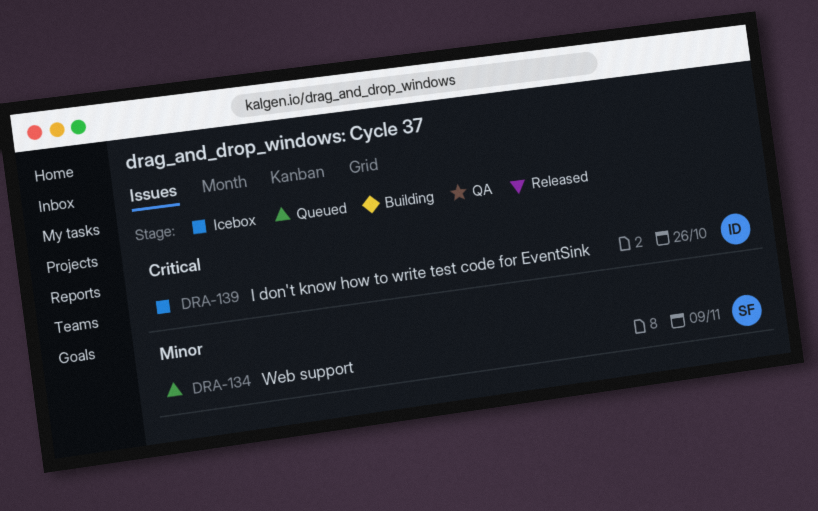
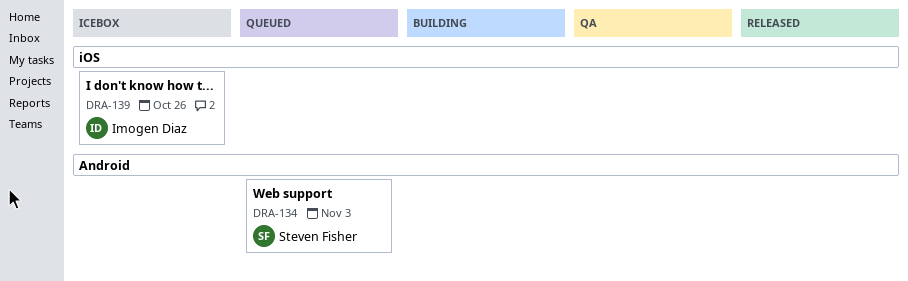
DRA-134, due: Nov 9 -> Nov 3

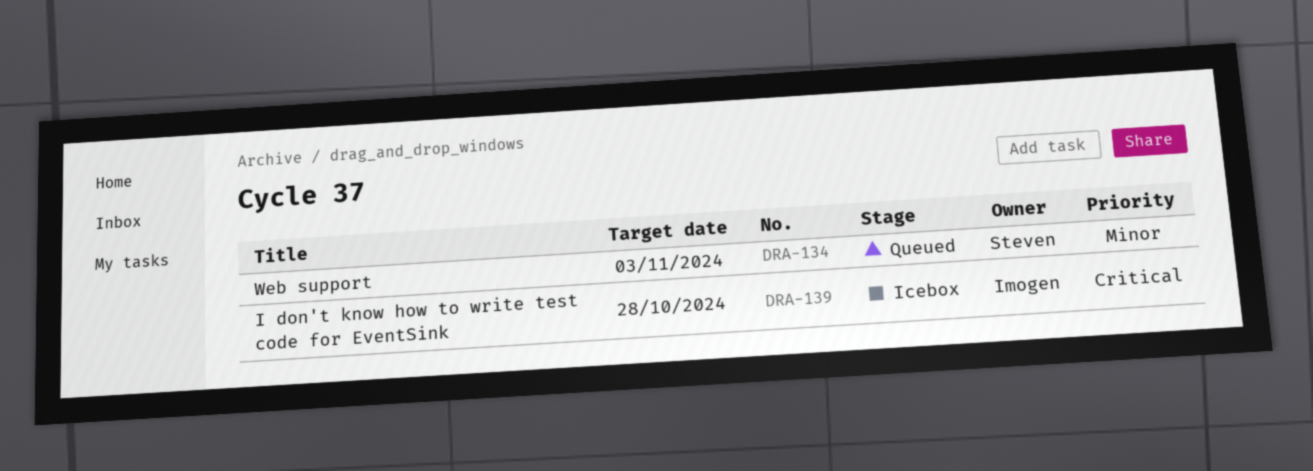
DRA-139, due: Oct 26 -> Oct 28

